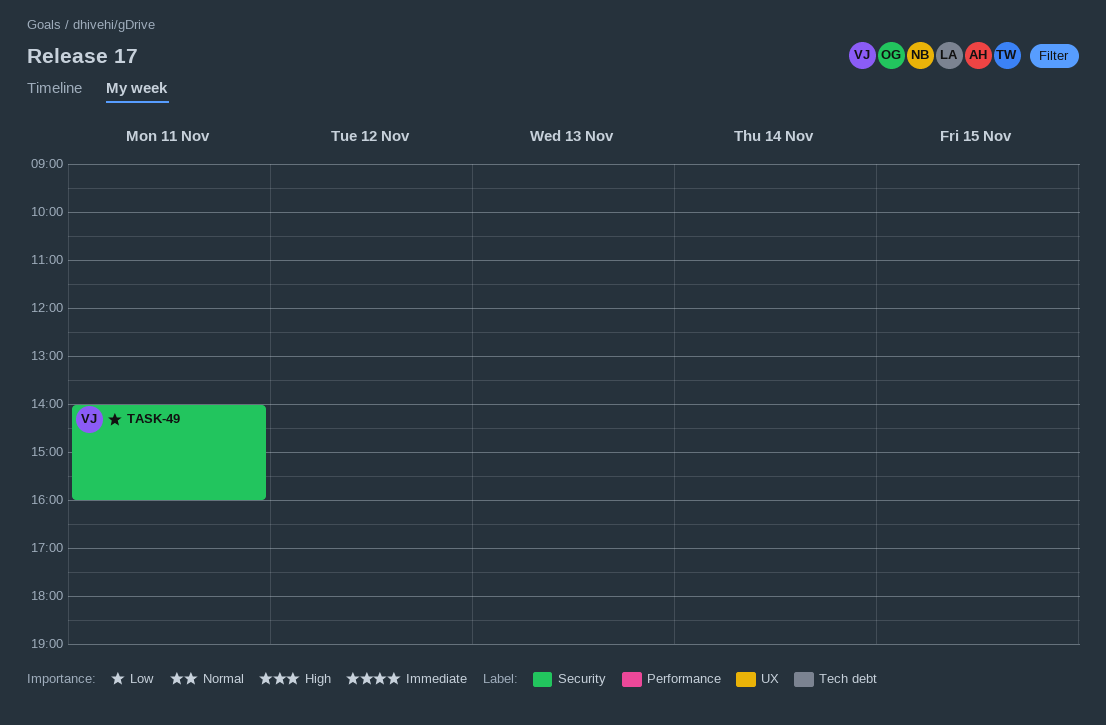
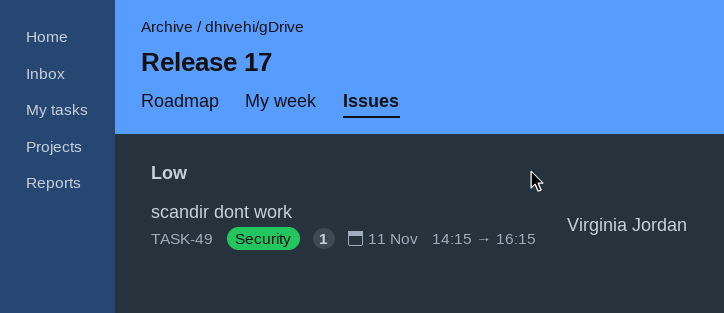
TASK-49, begins: 14:00 -> 14:15
TASK-49, ends: 16:00 -> 16:15

